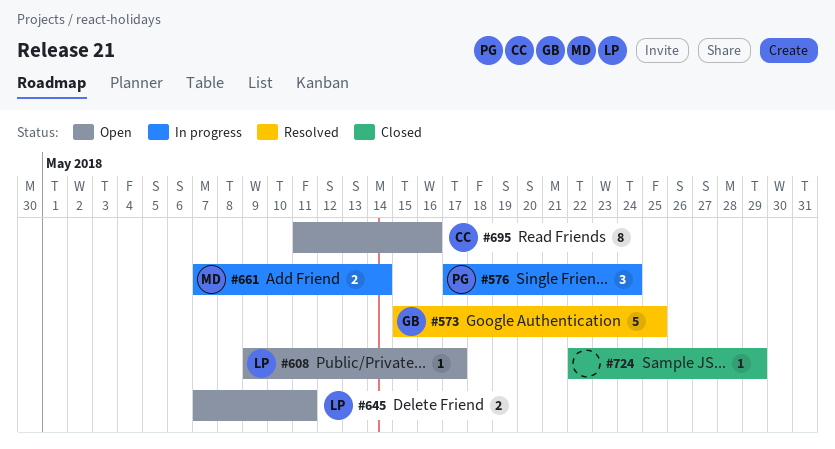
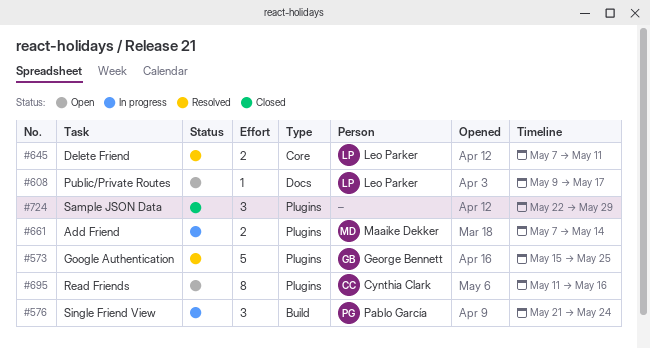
#576, start: May 17 -> May 21
#645, status: Open -> Resolved
#724, estimate: 1 -> 3

